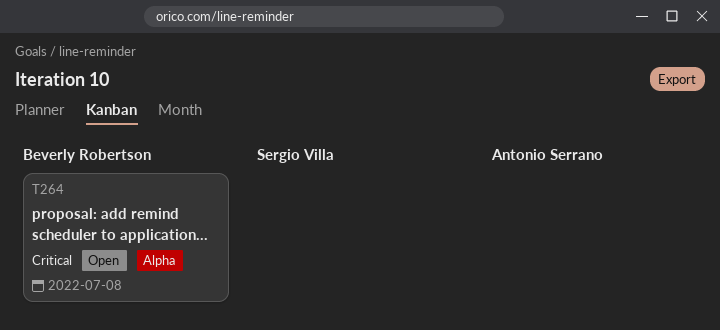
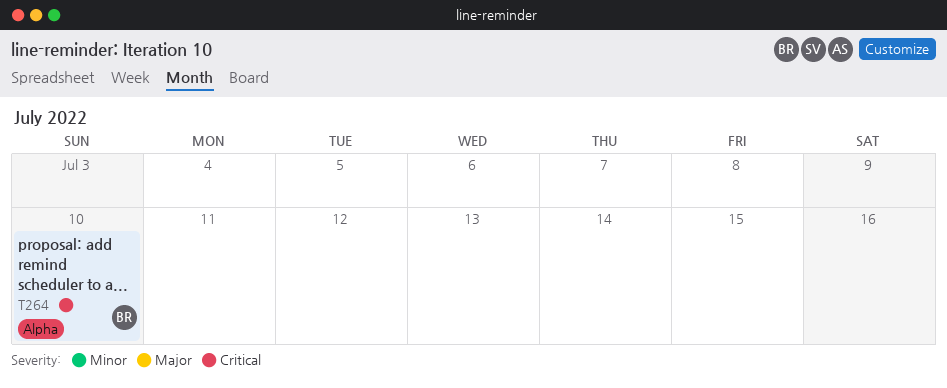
T264, due: Jul 8 -> Jul 10

